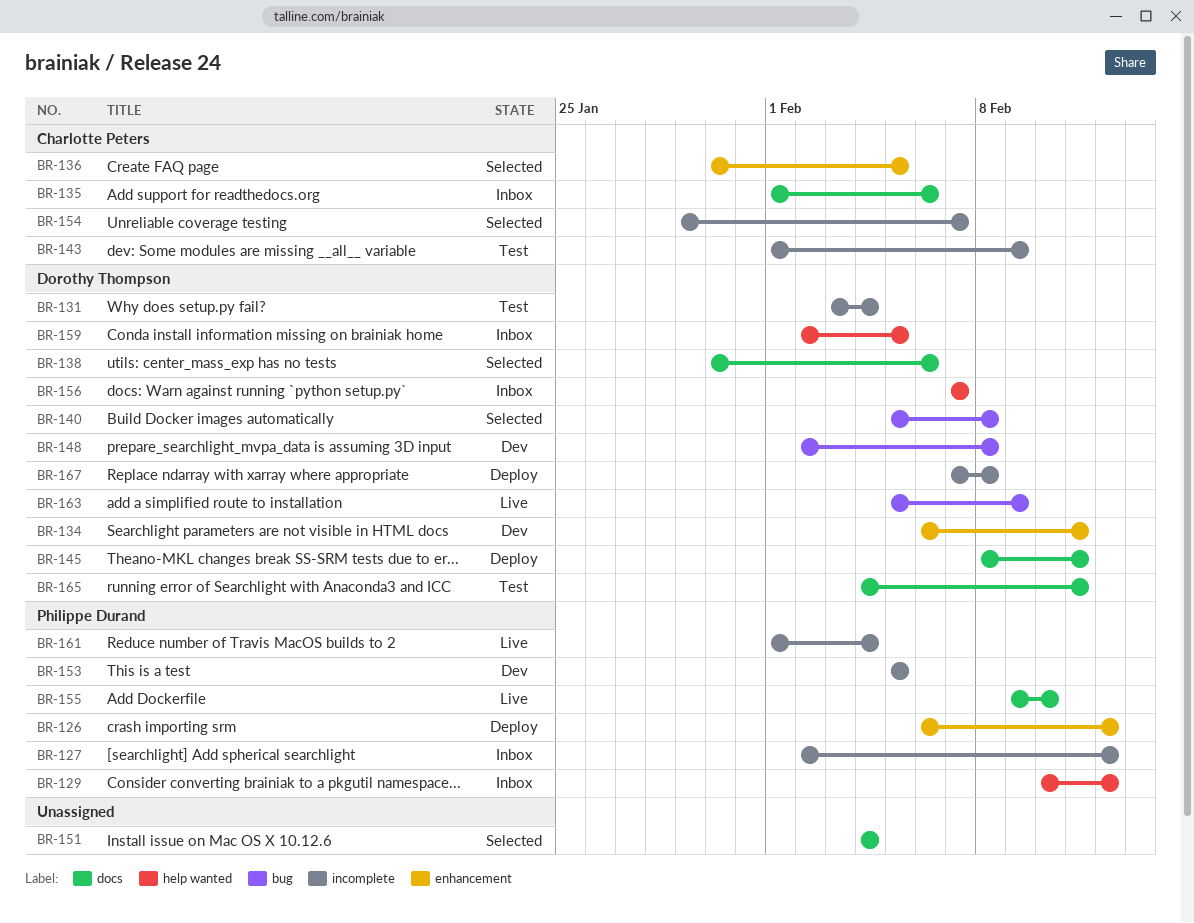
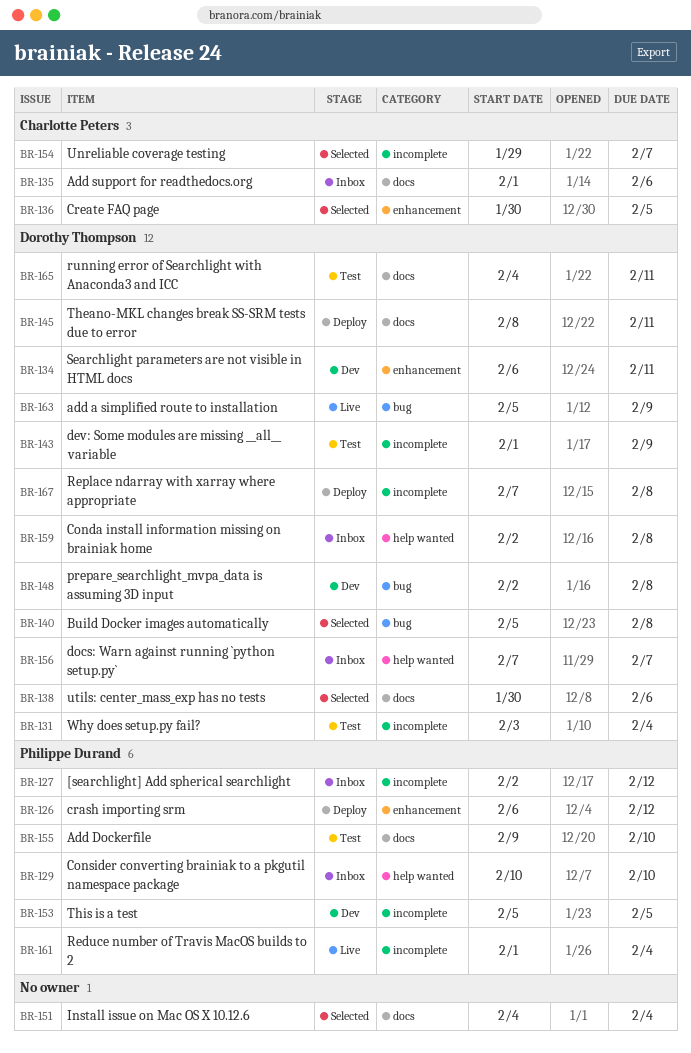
BR-129, due: Feb 12 -> Feb 10
BR-143, owner: Charlotte Peters -> Dorothy Thompson
BR-155, status: Live -> Test
BR-159, due: Feb 5 -> Feb 8

